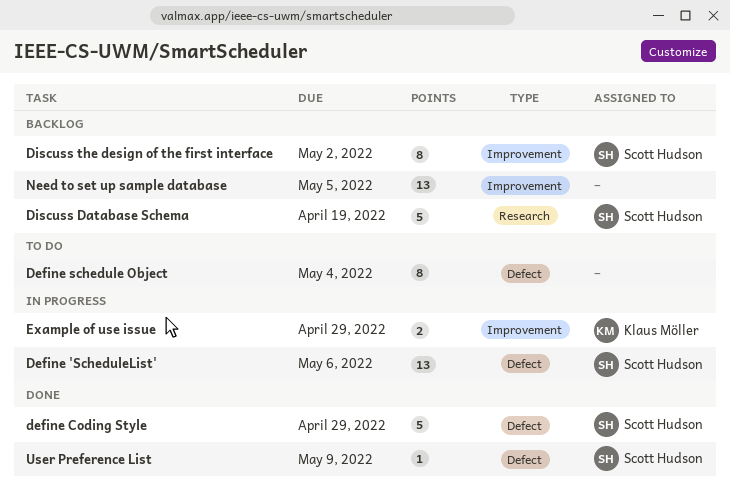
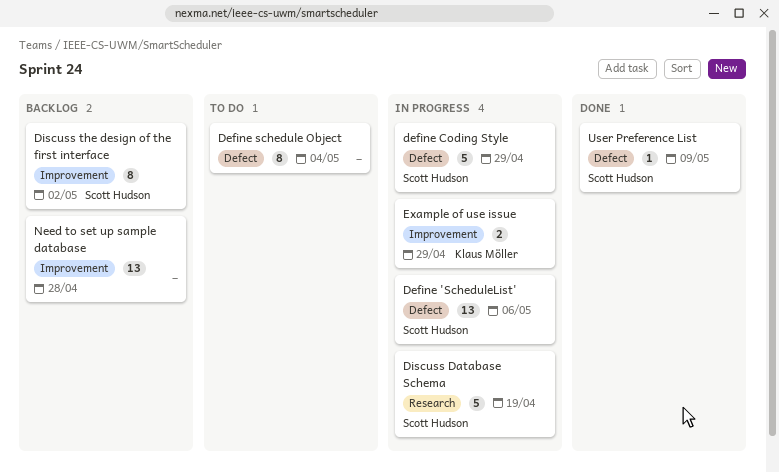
define Coding Style, status: Done -> In progress
Discuss Database Schema, status: Backlog -> In progress
Need to set up sample database, due: May 5 -> Apr 28

